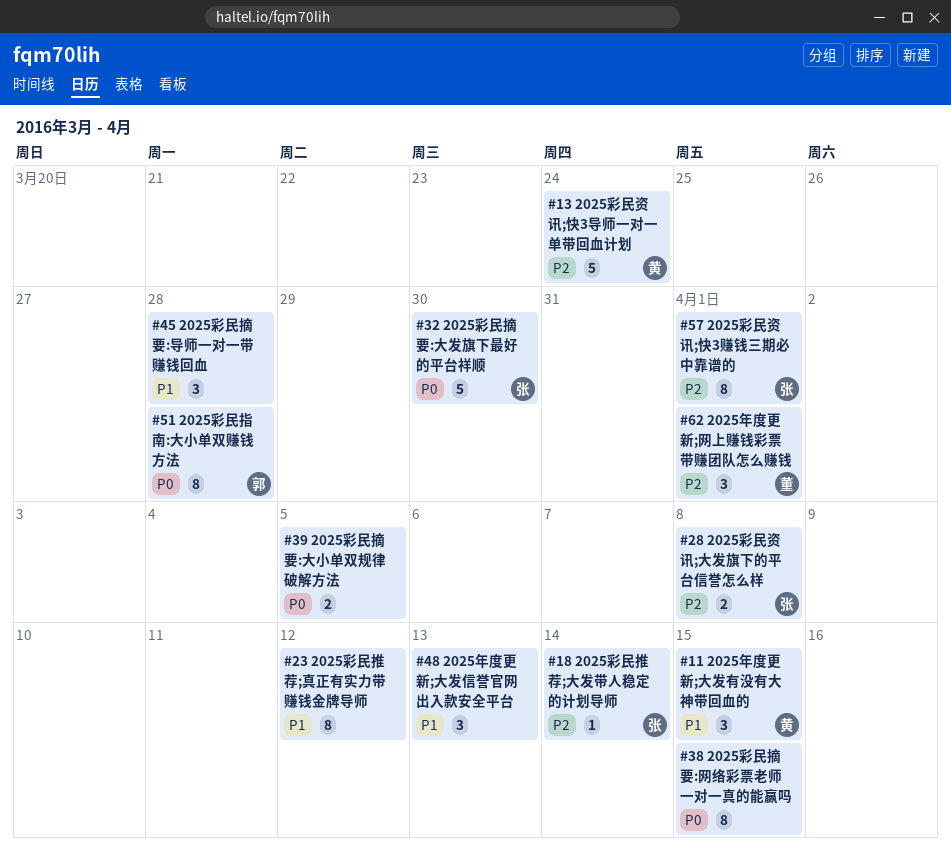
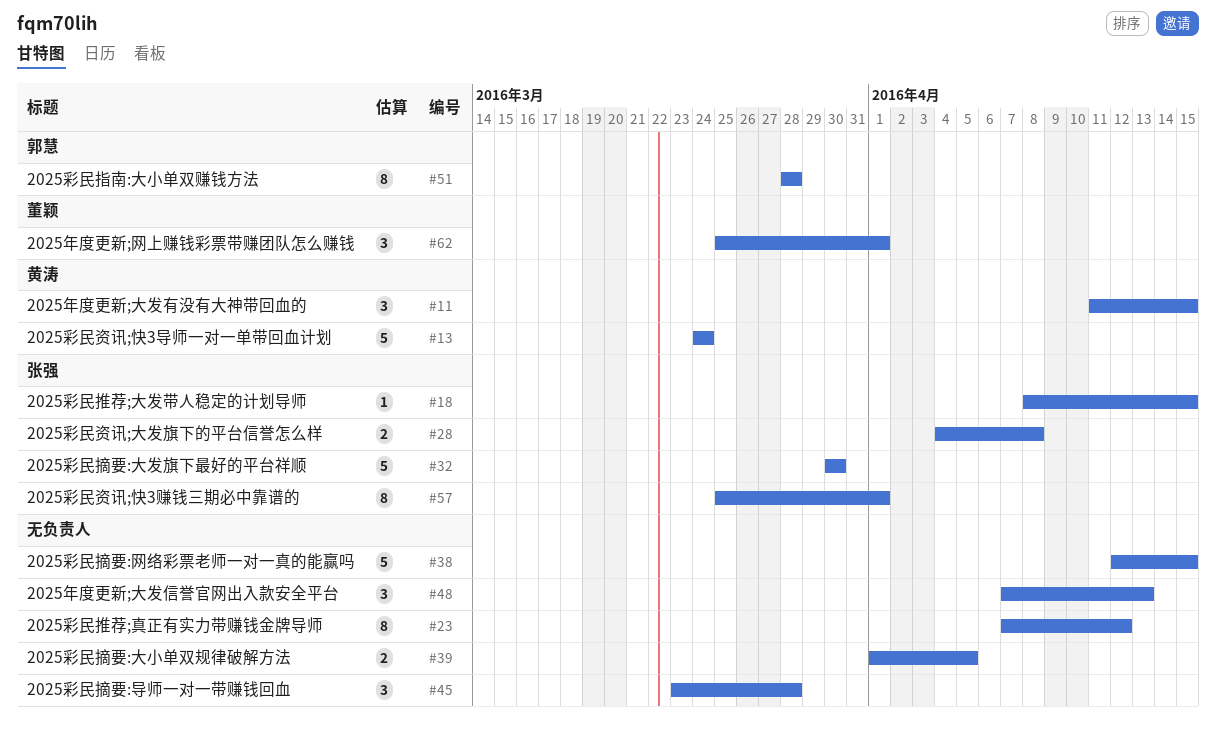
#18, due: Apr 14 -> Apr 15
#38, estimate: 8 -> 5

